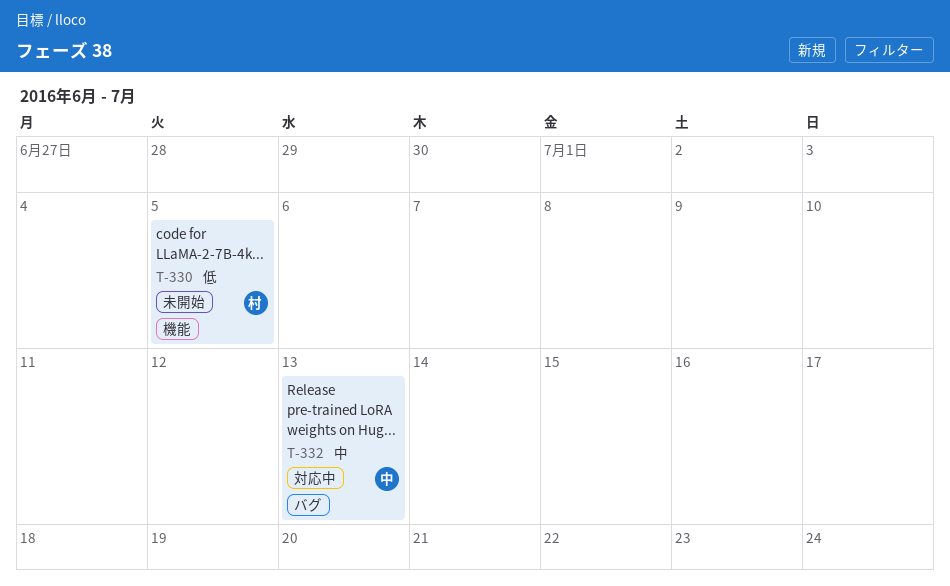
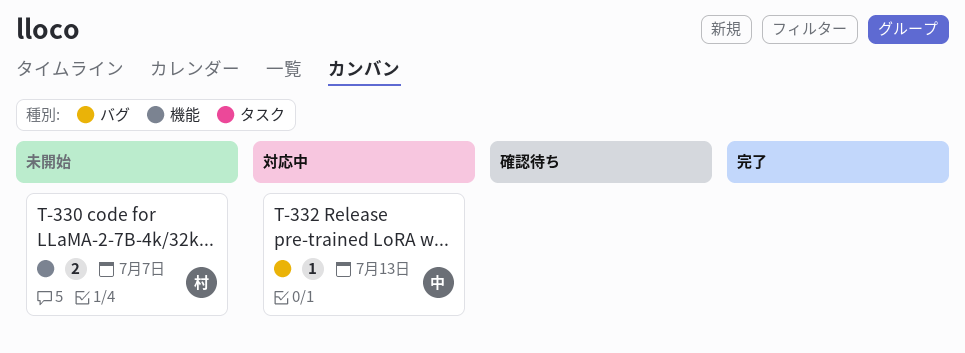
T-330, due: Jul 5 -> Jul 7

